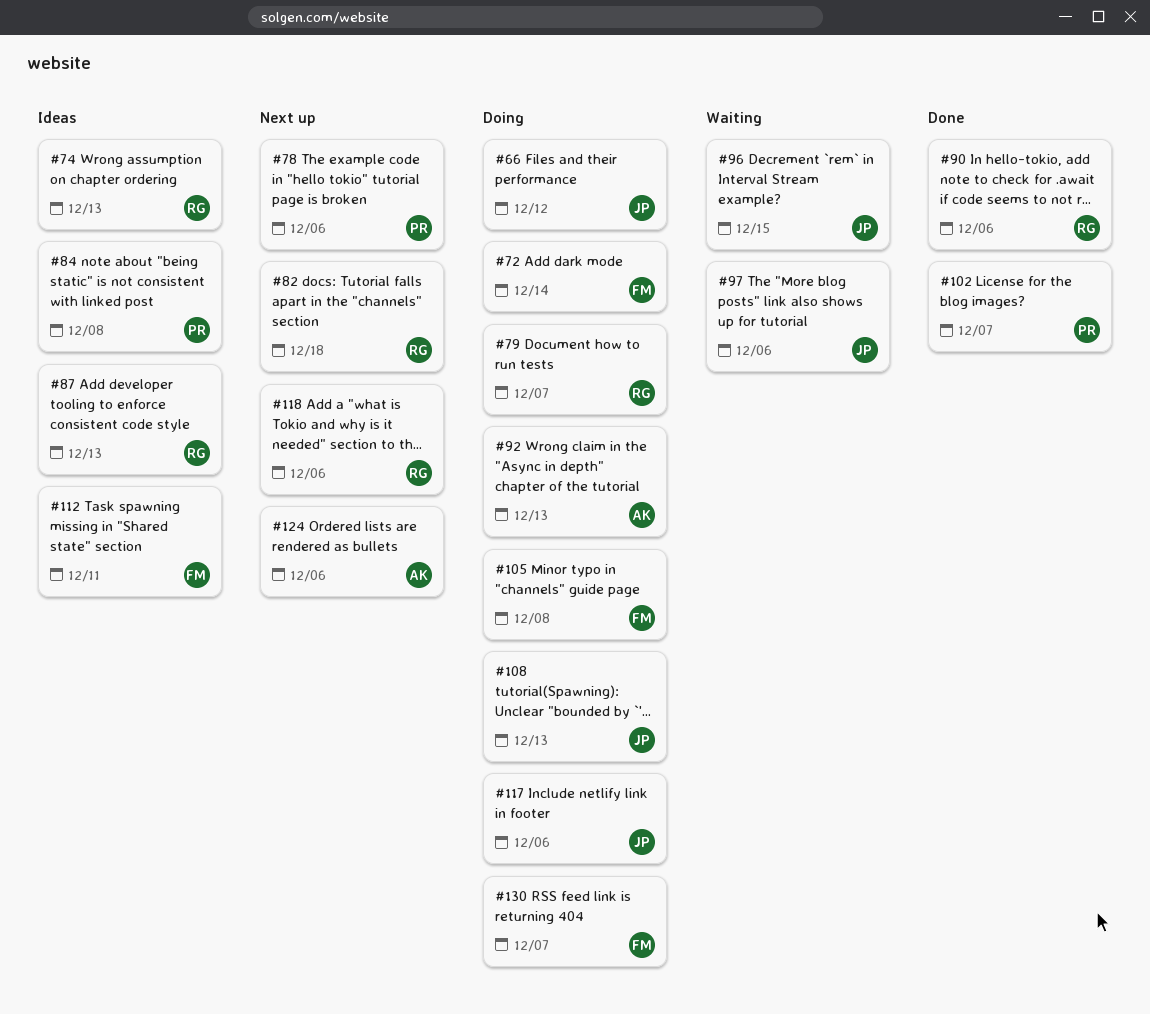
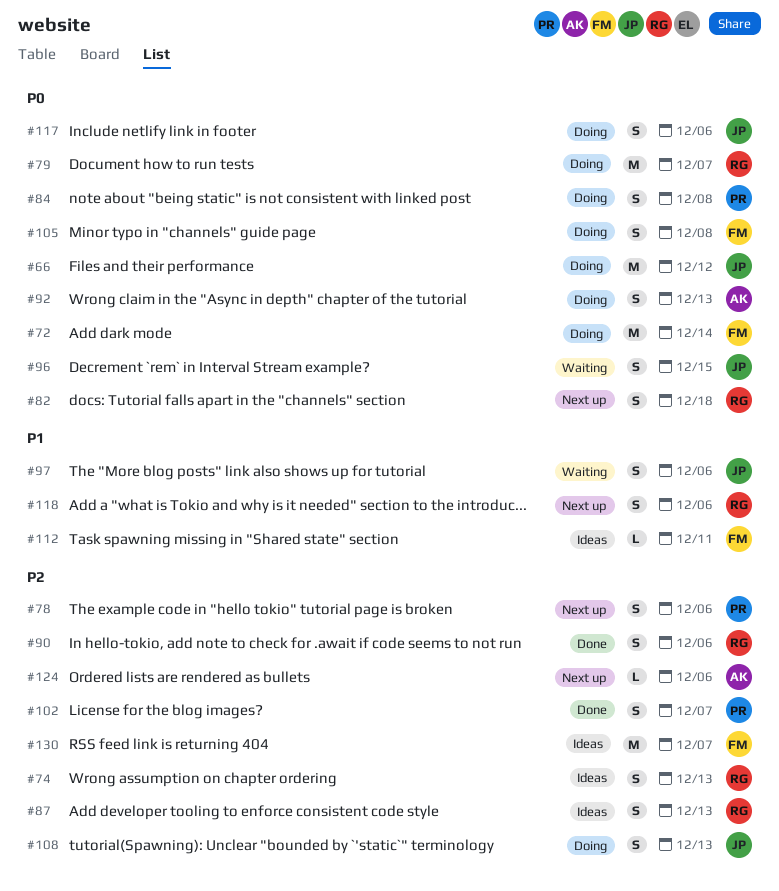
#84, status: Ideas -> Doing
#130, status: Doing -> Ideas

